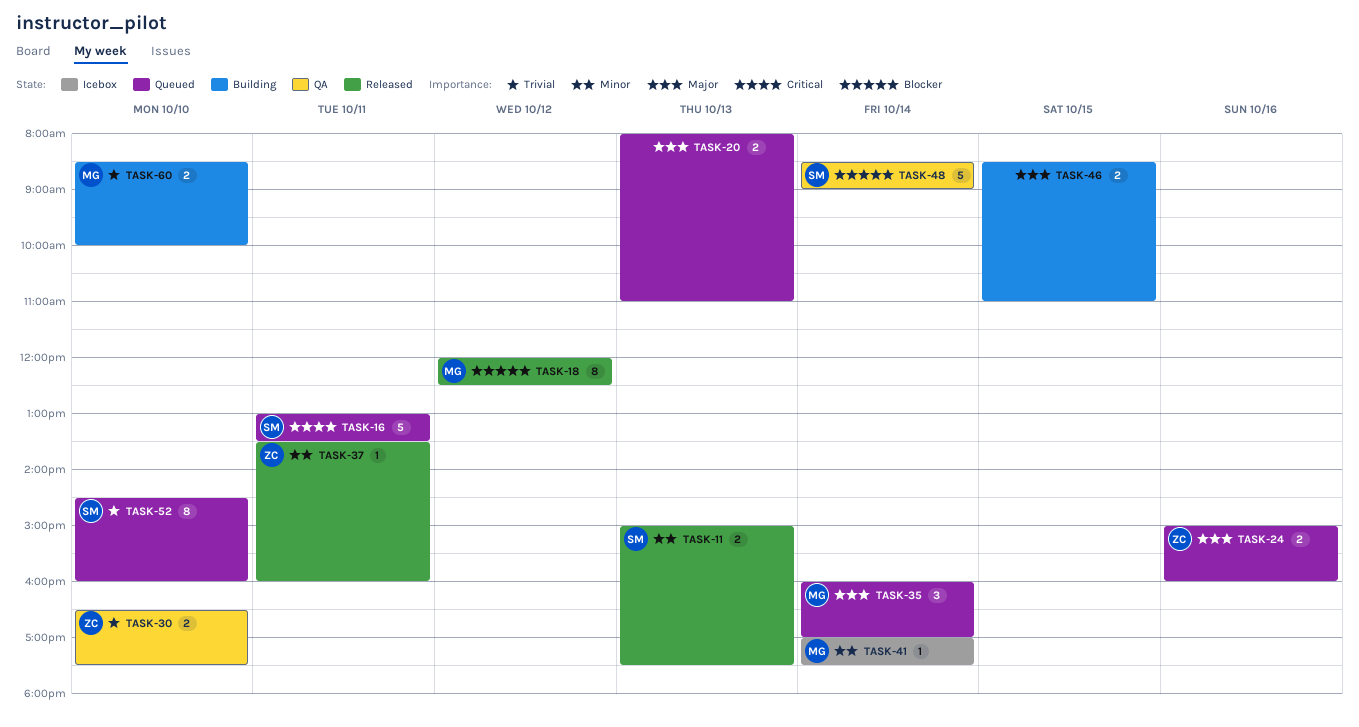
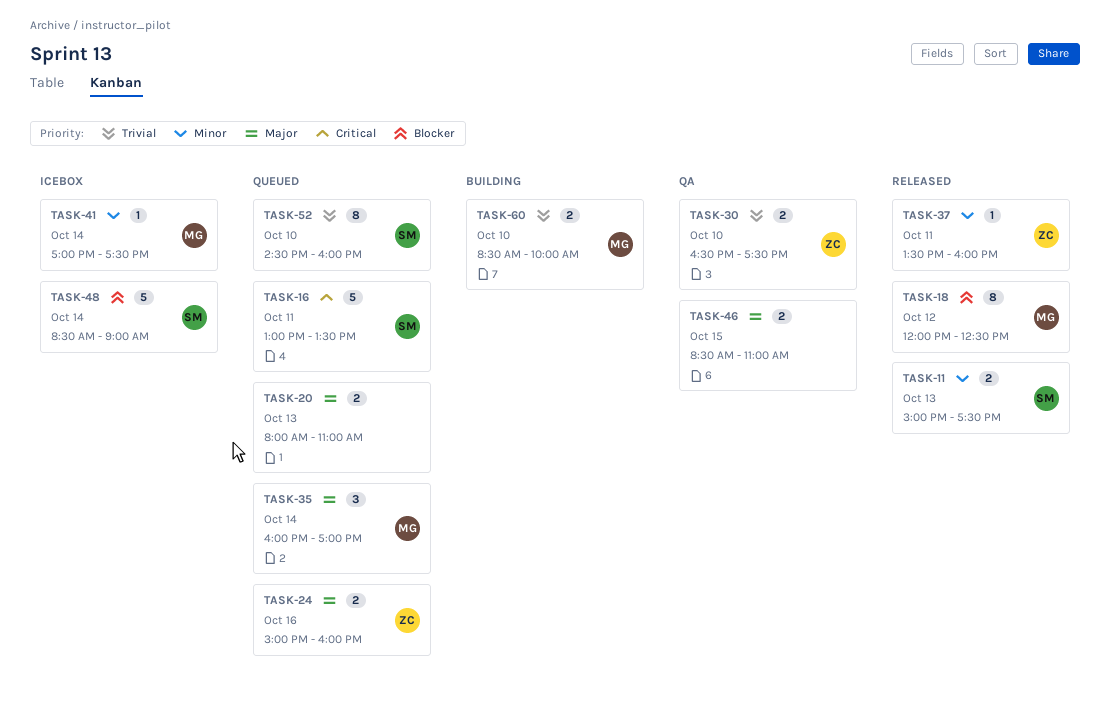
TASK-46, status: Building -> QA
TASK-48, status: QA -> Icebox

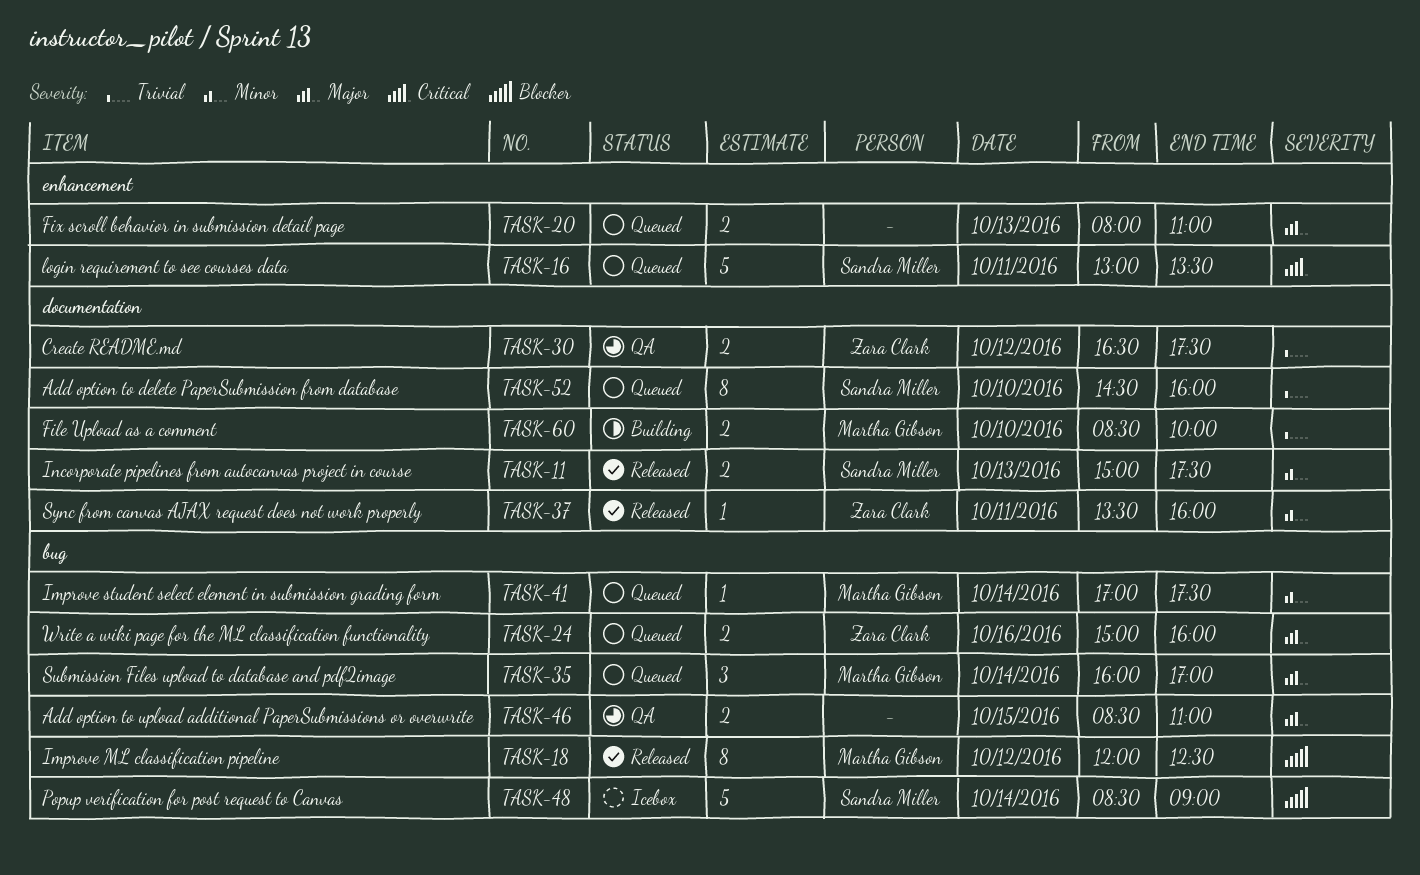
TASK-30, day: Oct 10 -> Oct 12
TASK-41, status: Icebox -> Queued

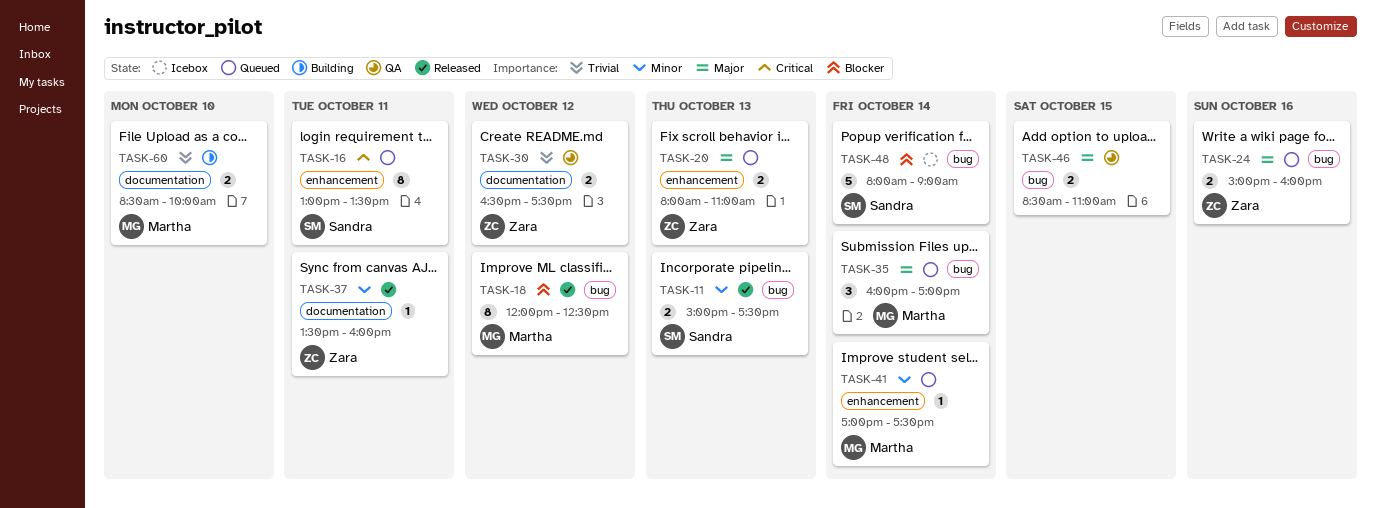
TASK-11, label: documentation -> bug
TASK-16, estimate: 5 -> 8
TASK-20, owner: none -> Zara Clark
TASK-41, label: bug -> enhancement
TASK-48, begins: 08:30 -> 08:00
TASK-52: present -> none

